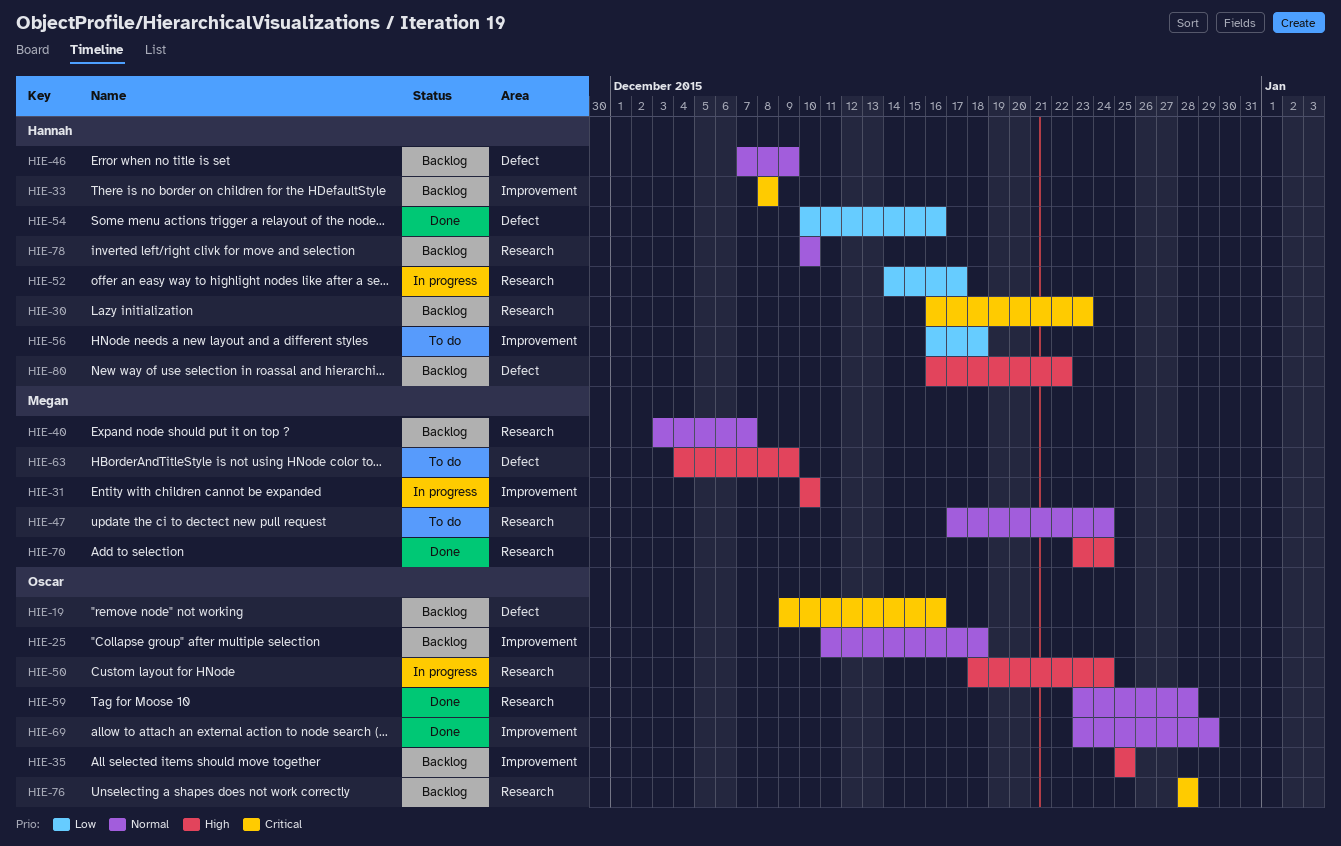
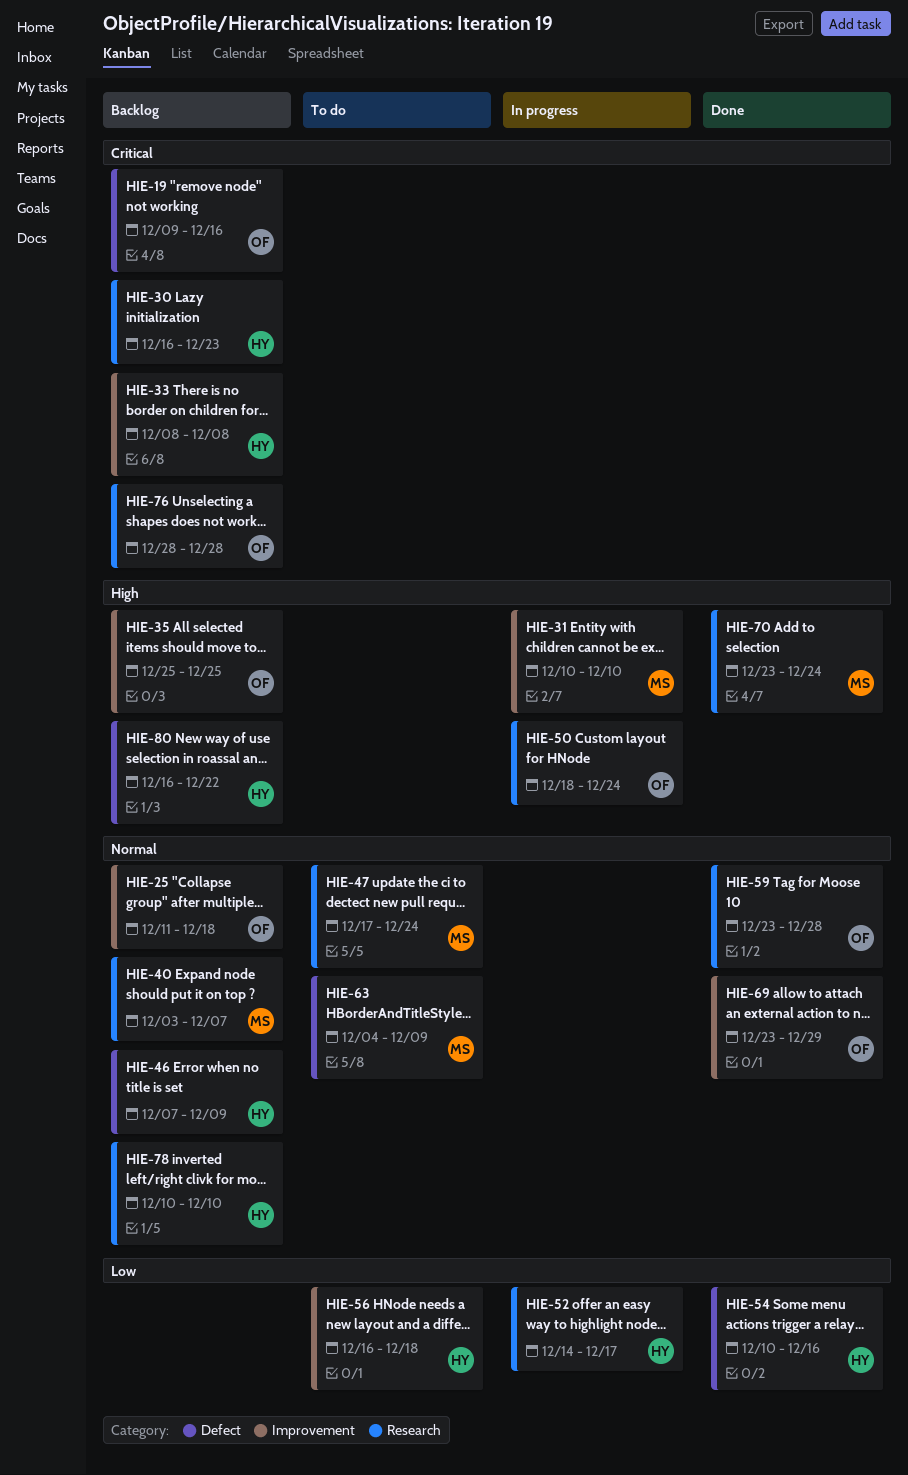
HIE-63, priority: High -> Normal

